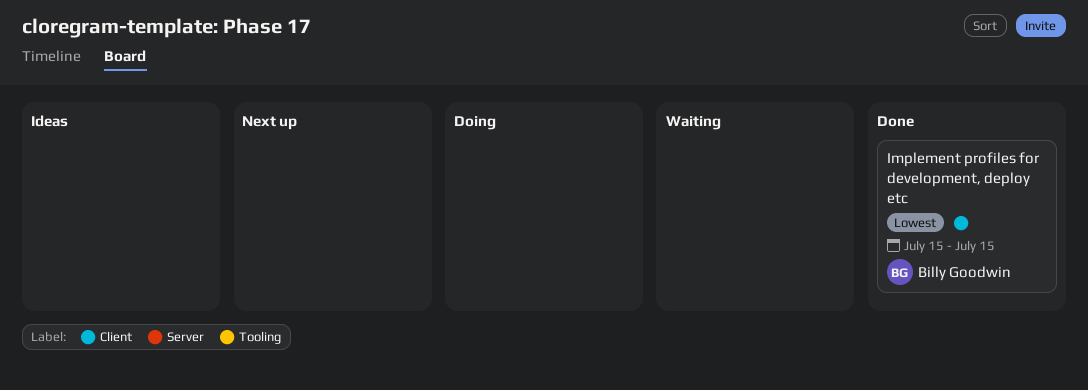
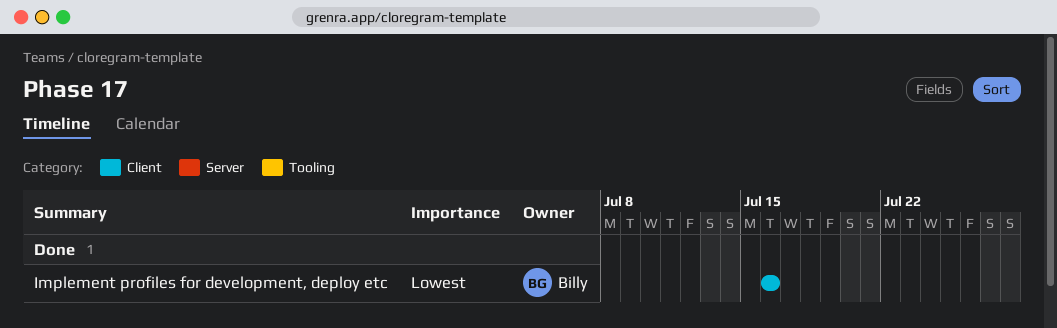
Implement profiles for development, deploy etc, start: Jul 15 -> Jul 16
Implement profiles for development, deploy etc, due: Jul 15 -> Jul 16

